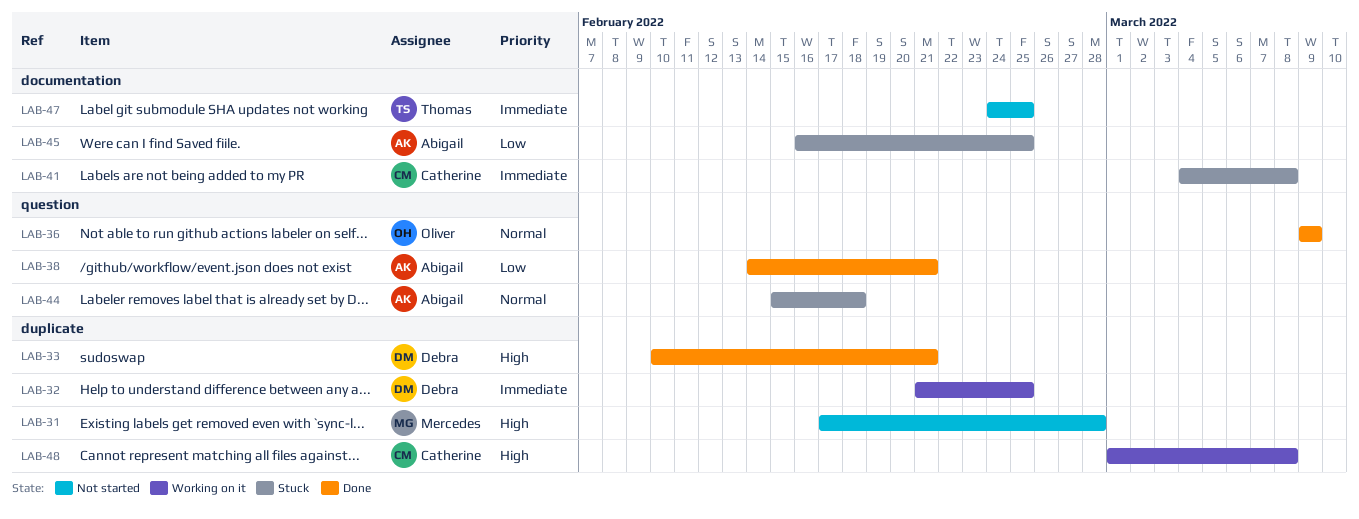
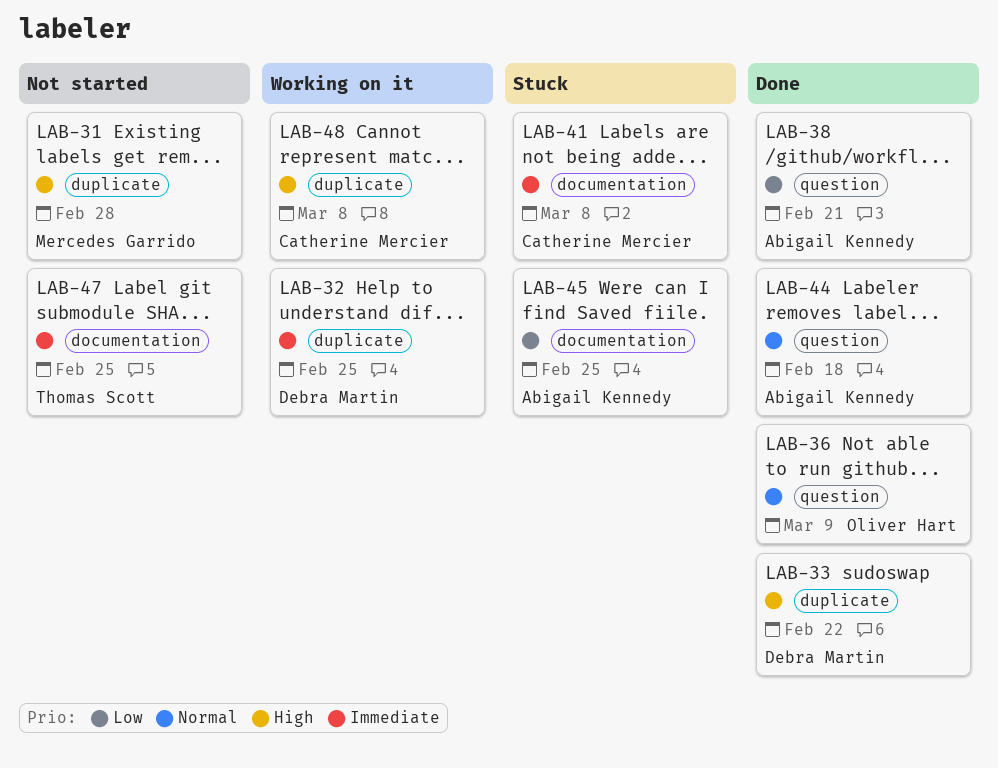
LAB-33, due: Feb 21 -> Feb 22
LAB-44, status: Stuck -> Done

